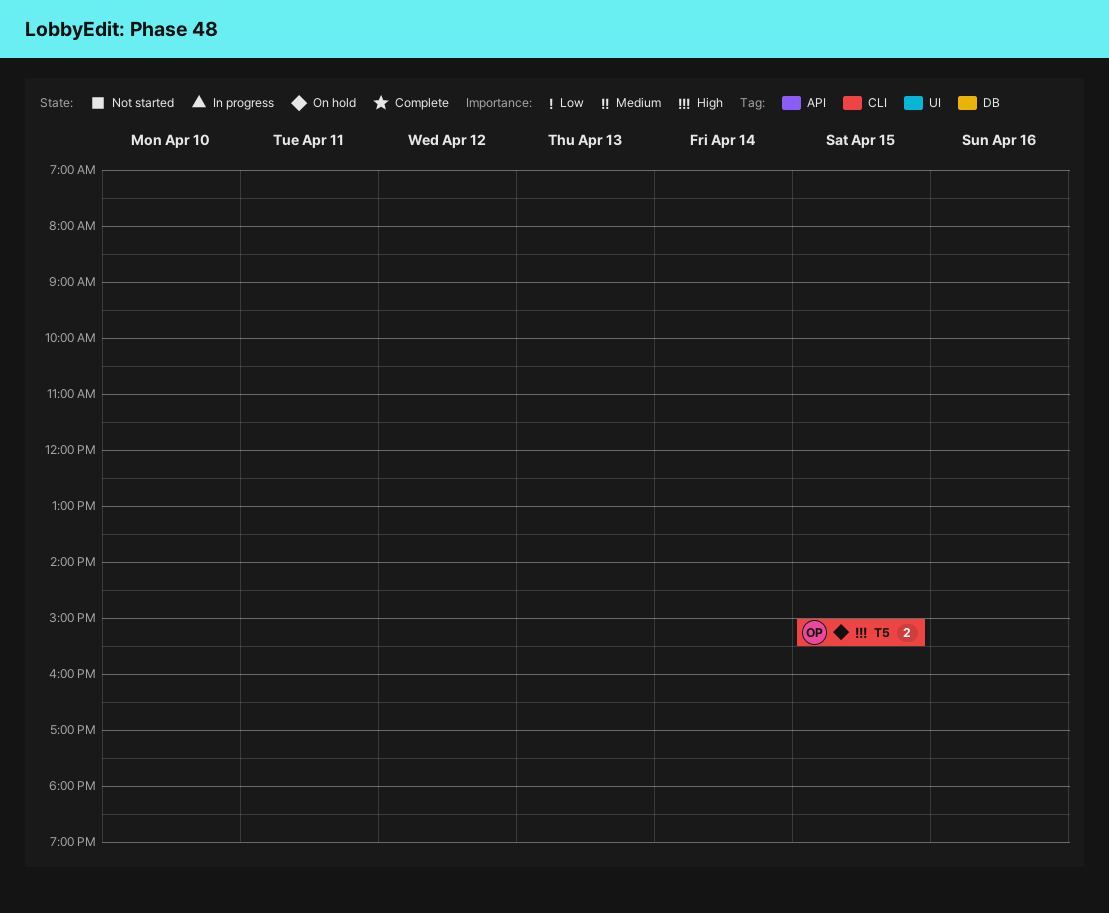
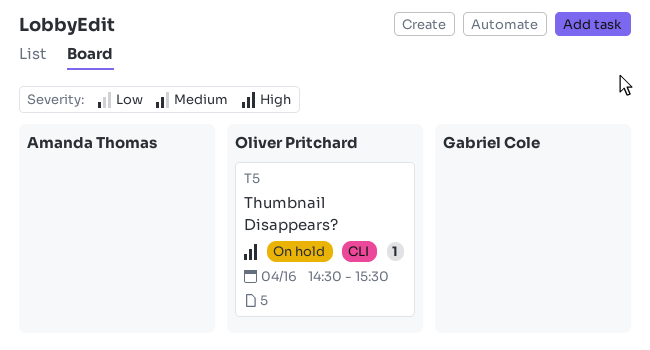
T5, estimate: 2 -> 1
T5, day: Apr 15 -> Apr 16
T5, begins: 15:00 -> 14:30

